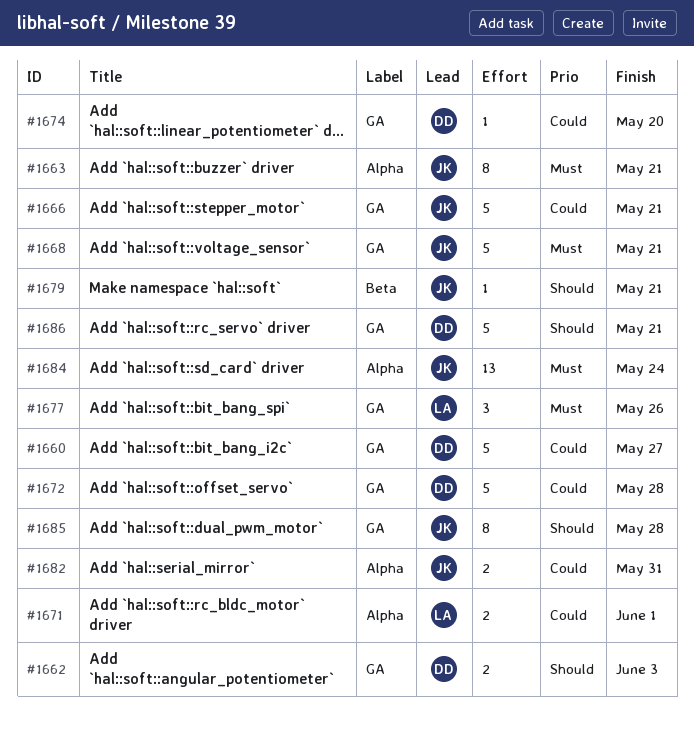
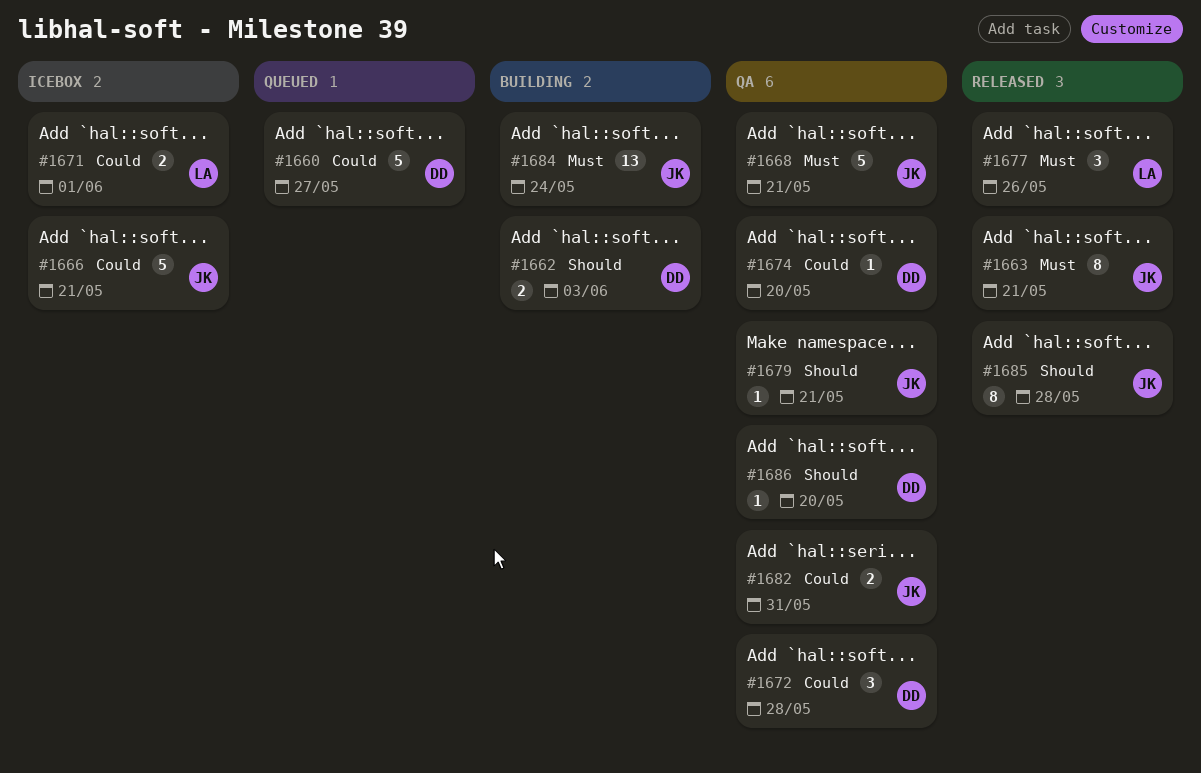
#1672, estimate: 5 -> 3
#1686, estimate: 5 -> 1
#1686, due: May 21 -> May 20

